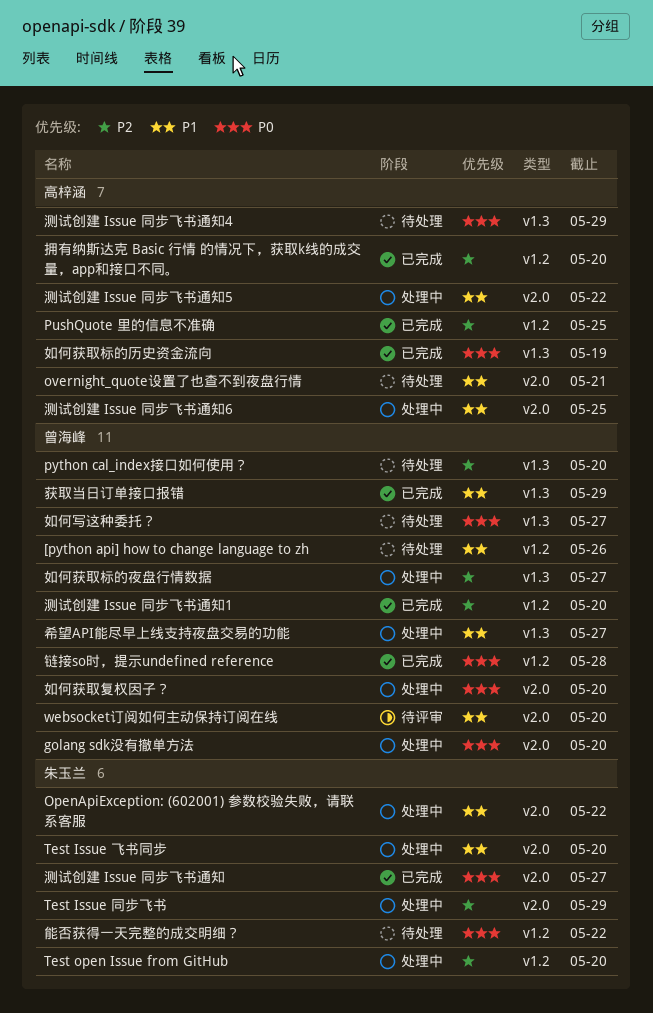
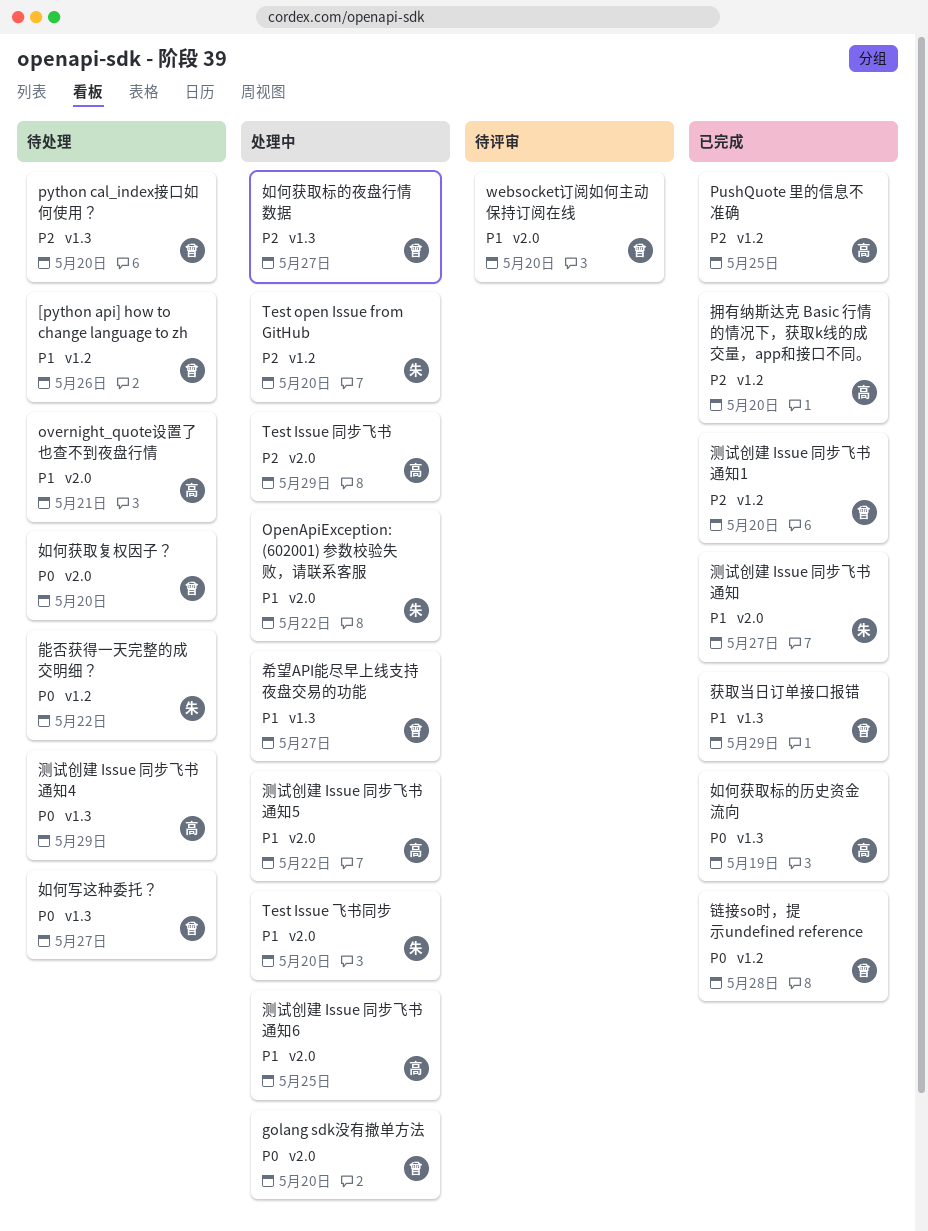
Test Issue 同步飞书, owner: 朱玉兰 -> 高梓涵
如何获取复权因子？, status: 处理中 -> 待处理
测试创建 Issue 同步飞书通知, priority: P0 -> P1

